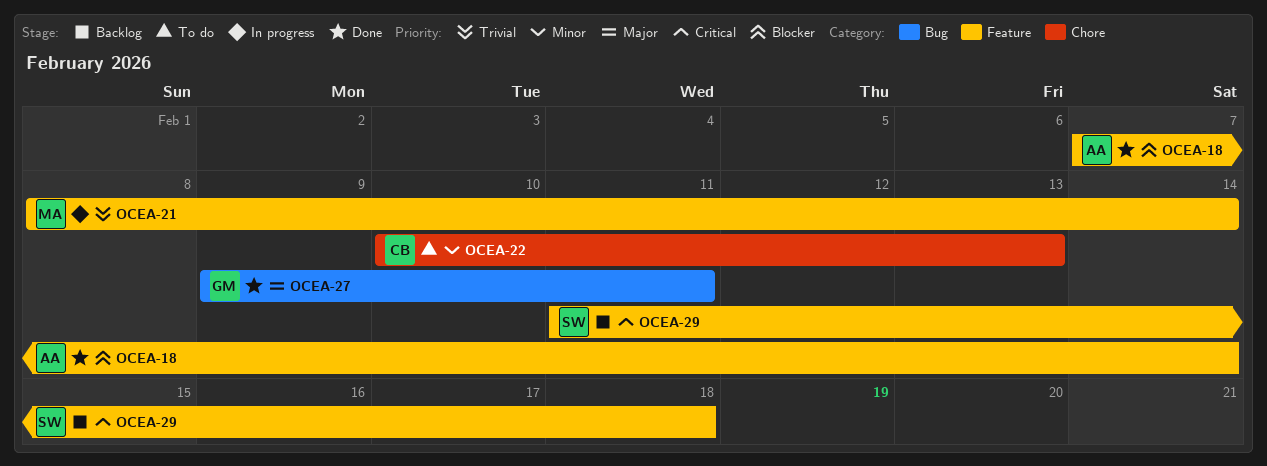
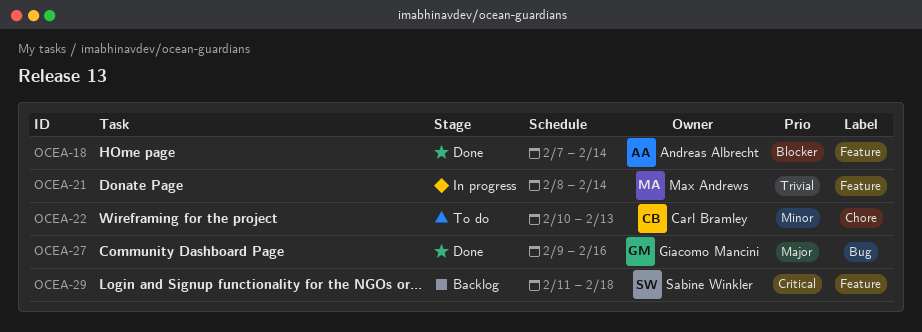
OCEA-27, due: Feb 11 -> Feb 16

